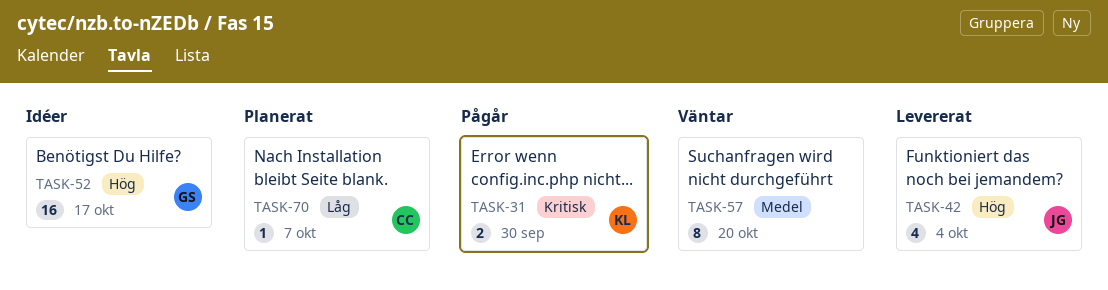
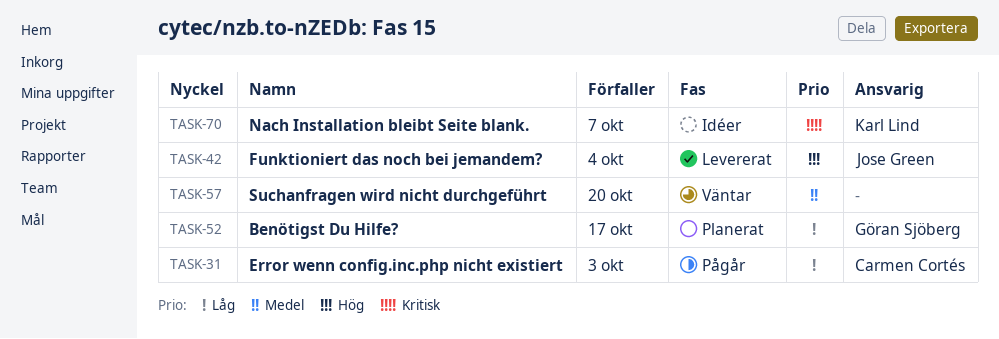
TASK-31, owner: Karl Lind -> Carmen Cortés
TASK-31, priority: Kritisk -> Låg
TASK-31, due: Sep 30 -> Oct 3
TASK-52, status: Idéer -> Planerat
TASK-52, priority: Hög -> Låg
TASK-70, status: Planerat -> Idéer
TASK-70, owner: Carmen Cortés -> Karl Lind
TASK-70, priority: Låg -> Kritisk

